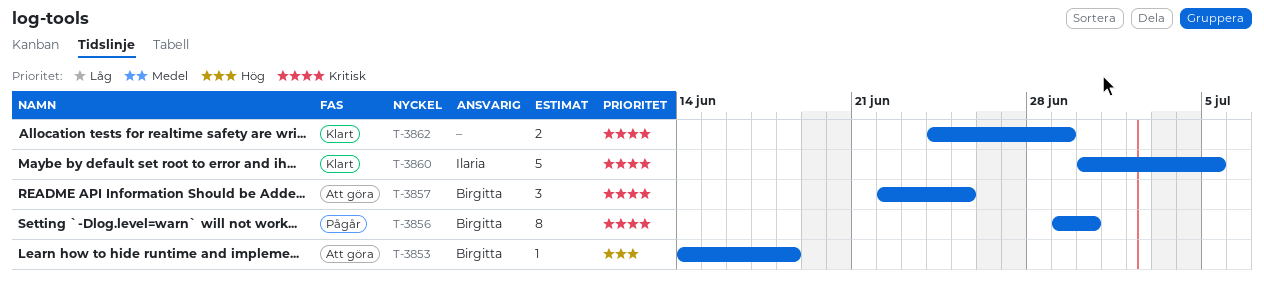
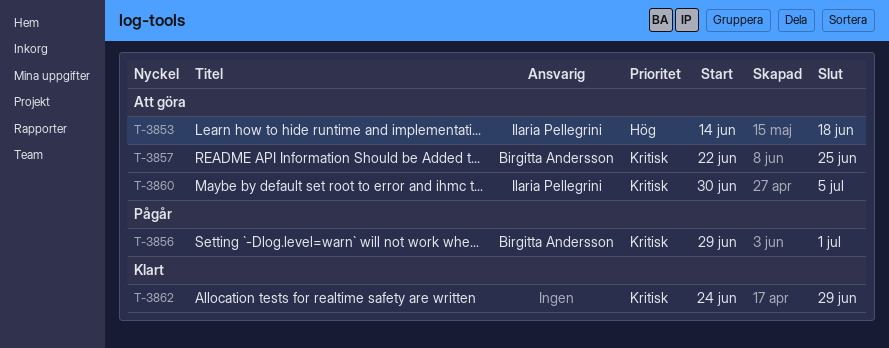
T-3853, owner: Birgitta Andersson -> Ilaria Pellegrini
T-3856, due: Jun 30 -> Jul 1
T-3860, status: Klart -> Att göra

